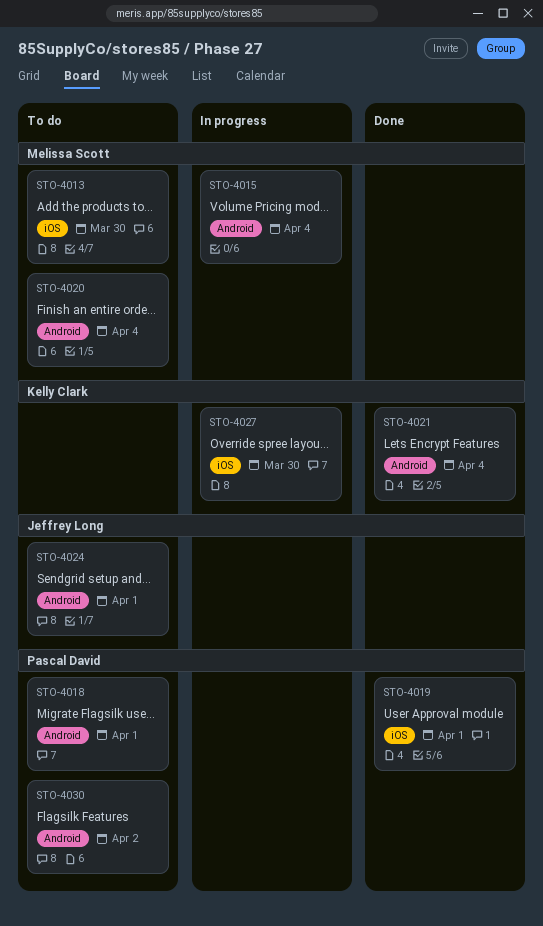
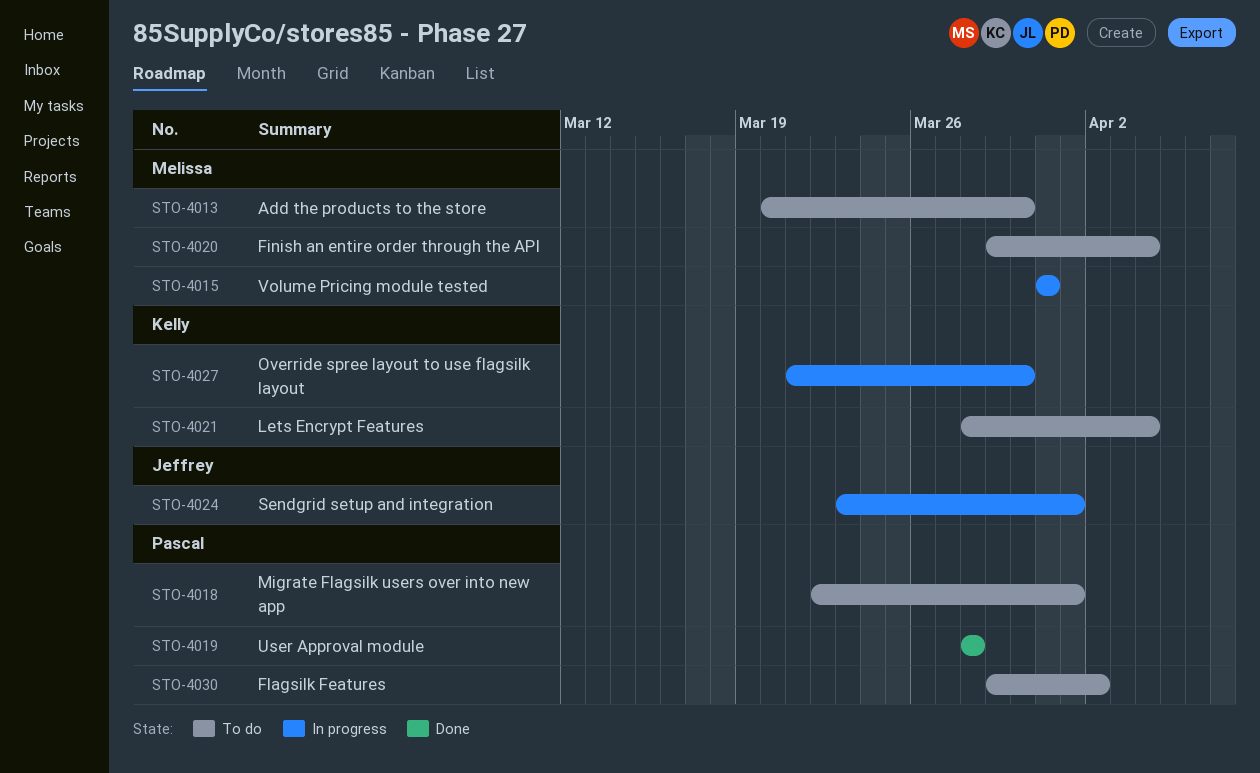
STO-4015, due: Apr 4 -> Mar 31
STO-4019, due: Apr 1 -> Mar 28
STO-4021, status: Done -> To do
STO-4024, status: To do -> In progress

